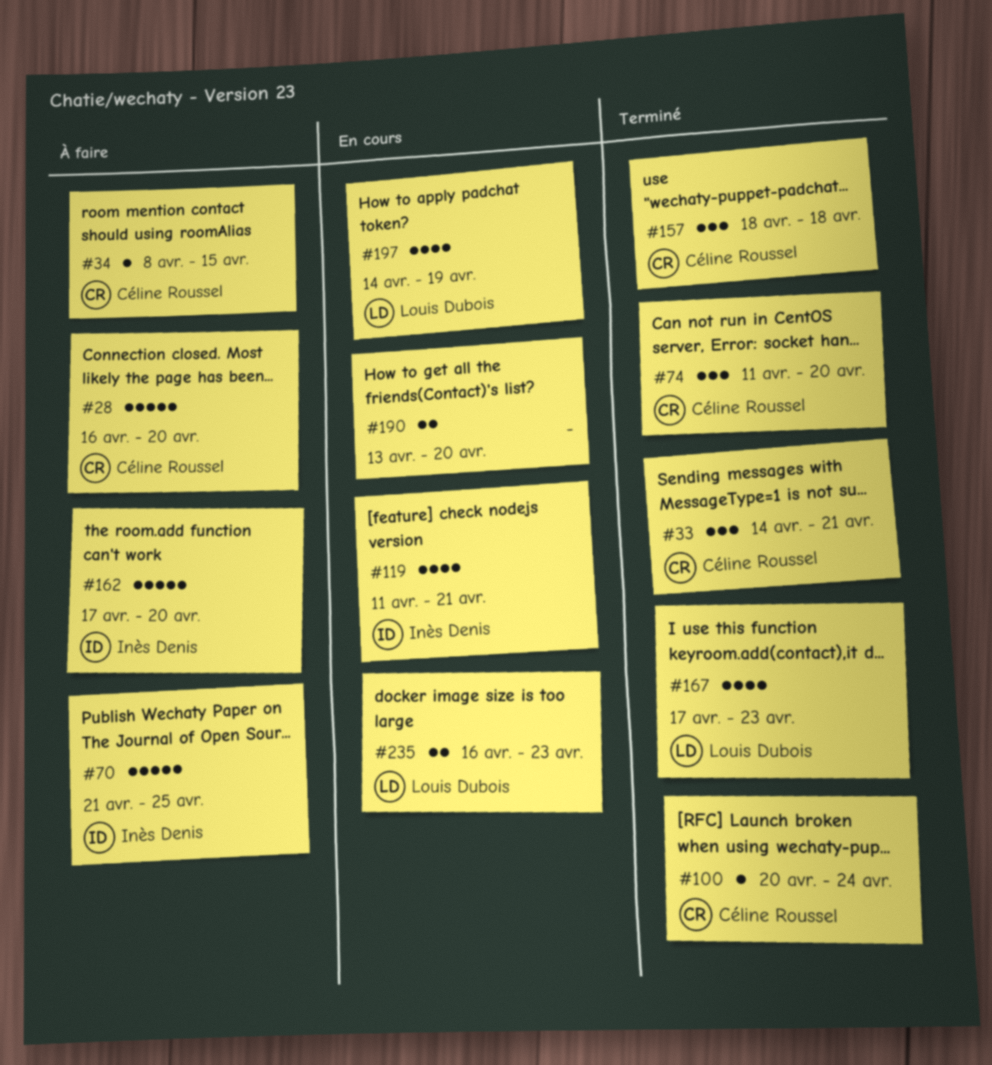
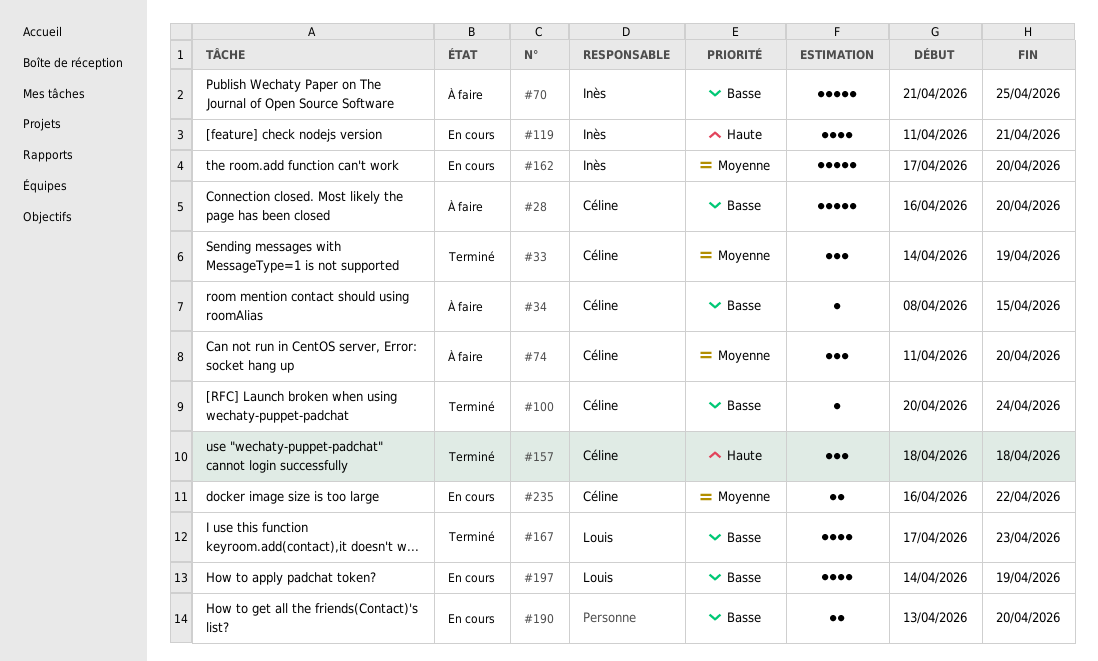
#33, due: Apr 21 -> Apr 19
#74, status: Terminé -> À faire
#162, status: À faire -> En cours
#235, owner: Louis Dubois -> Céline Roussel
#235, due: Apr 23 -> Apr 22

